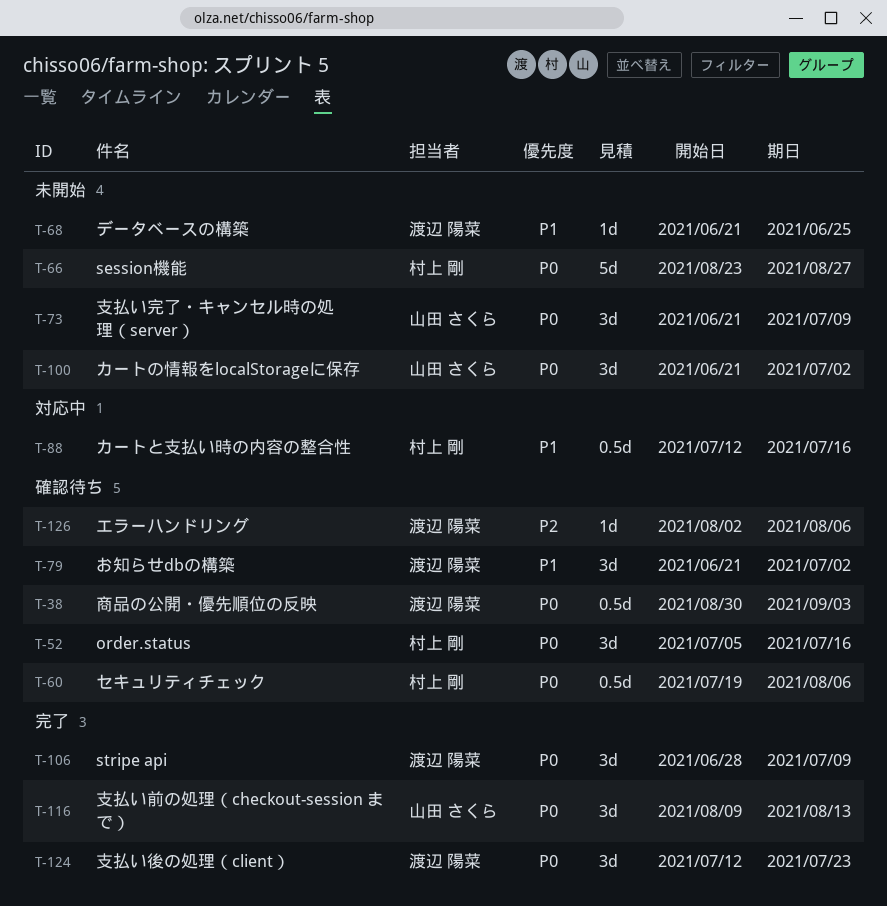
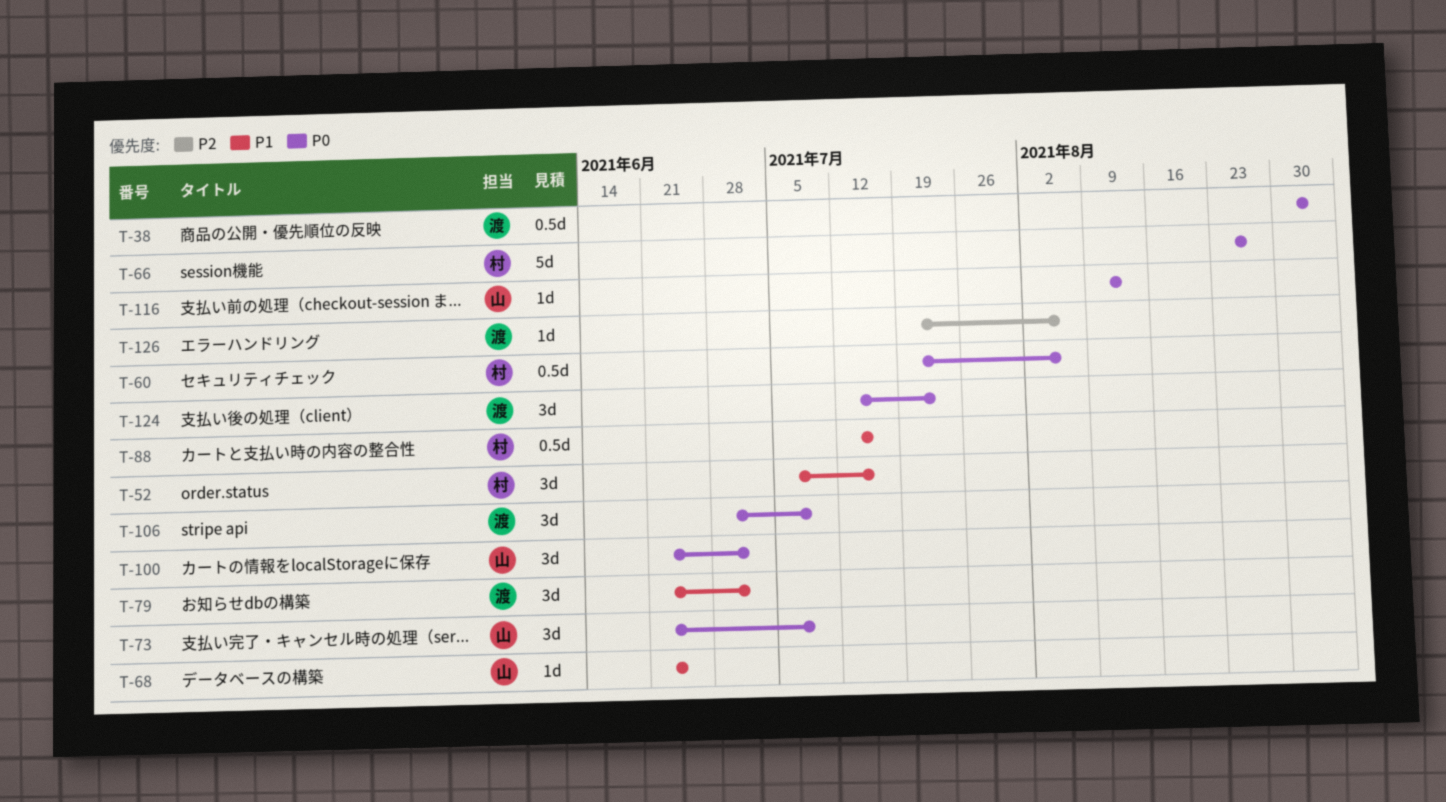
T-52, priority: P0 -> P1
T-68, owner: 渡辺 陽菜 -> 山田 さくら
T-116, estimate: 3d -> 1d
T-126, start: Aug 2 -> Jul 19

